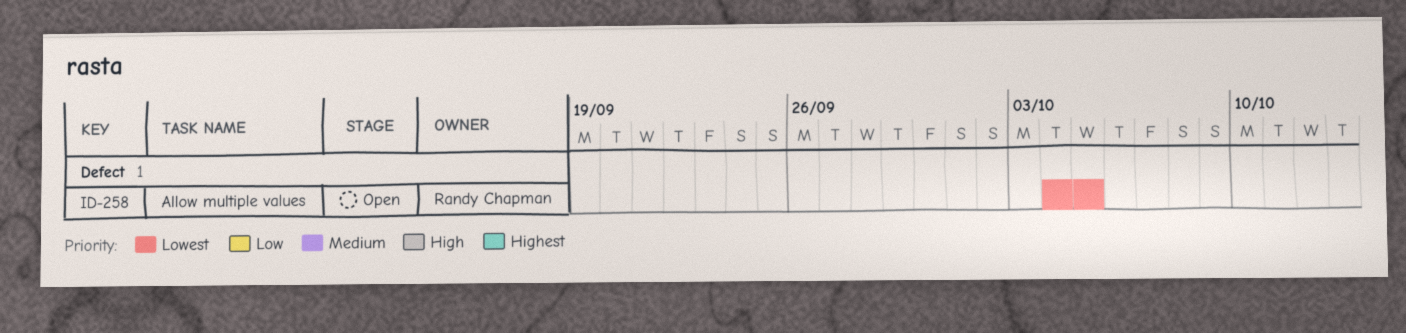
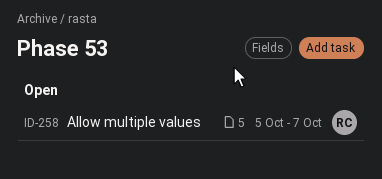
ID-258, start: Oct 4 -> Oct 5
ID-258, due: Oct 5 -> Oct 7

